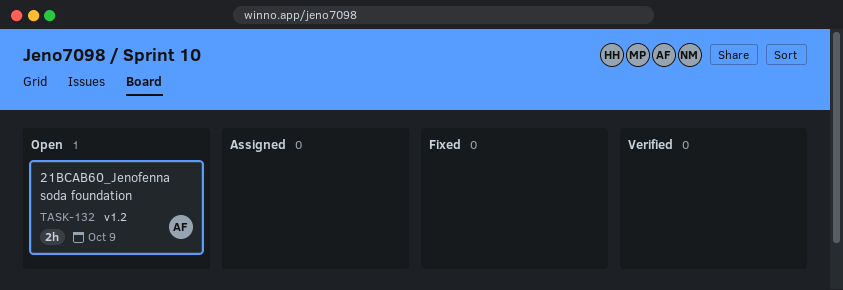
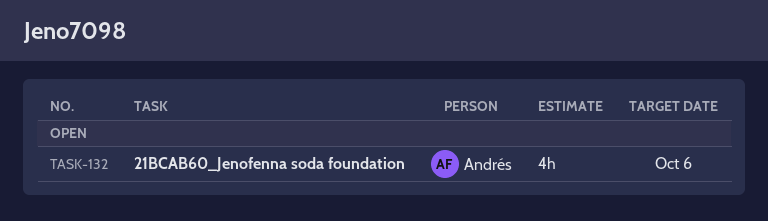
TASK-132, estimate: 2h -> 4h
TASK-132, due: Oct 9 -> Oct 6

